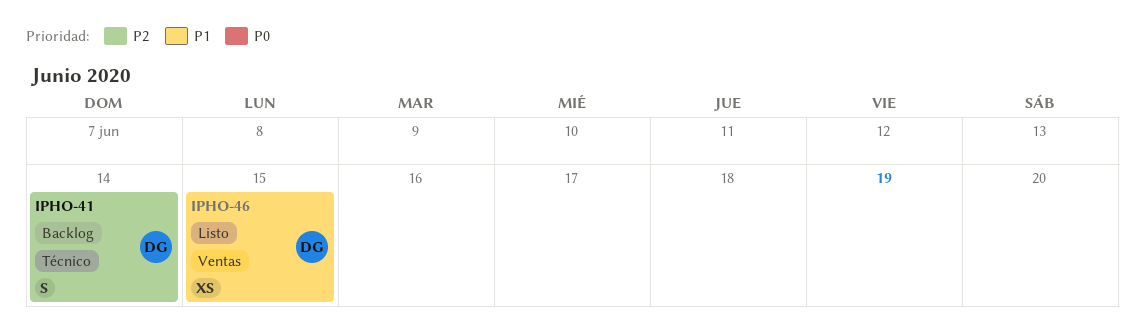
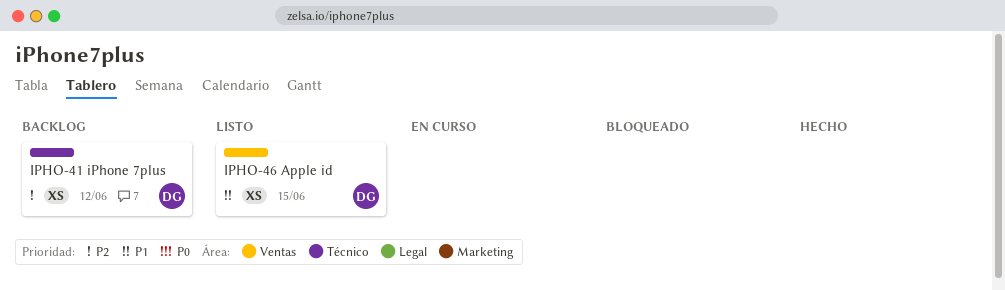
IPHO-41, estimate: S -> XS
IPHO-41, due: Jun 14 -> Jun 12

